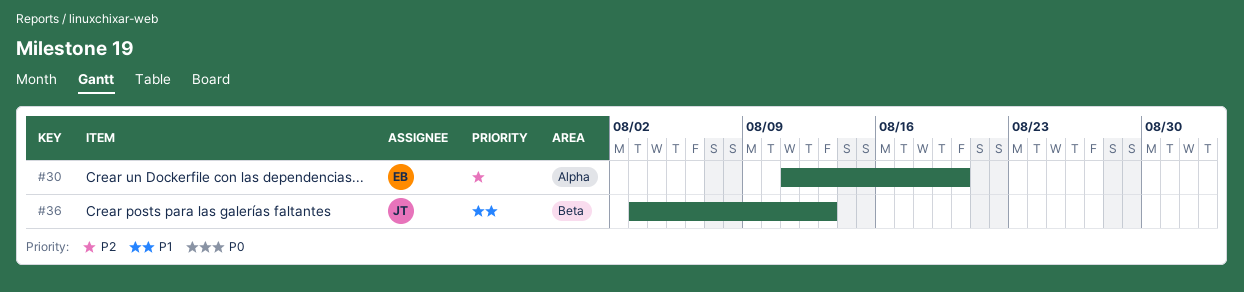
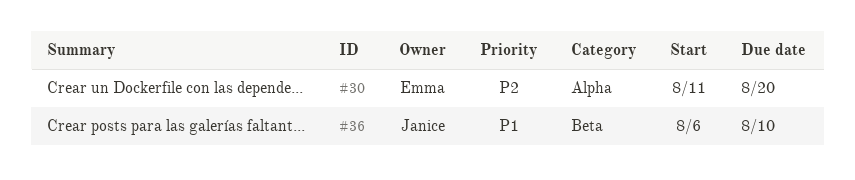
#36, start: Aug 3 -> Aug 6
#36, due: Aug 13 -> Aug 10

